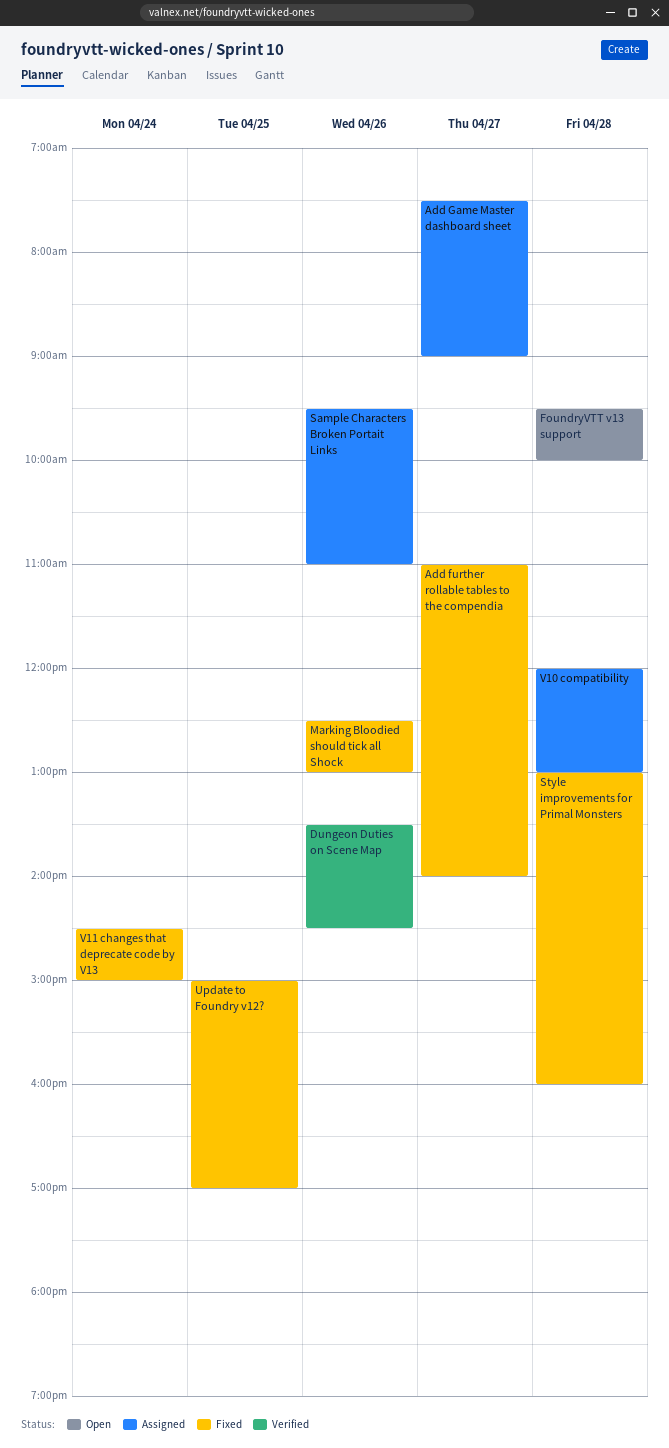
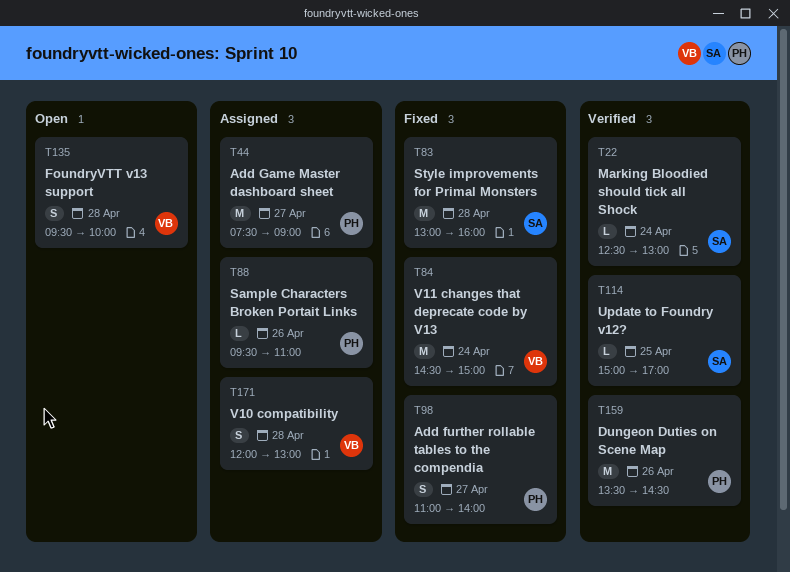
Marking Bloodied should tick all Shock, status: Fixed -> Verified
Marking Bloodied should tick all Shock, day: Apr 26 -> Apr 24
Update to Foundry v12?, status: Fixed -> Verified

